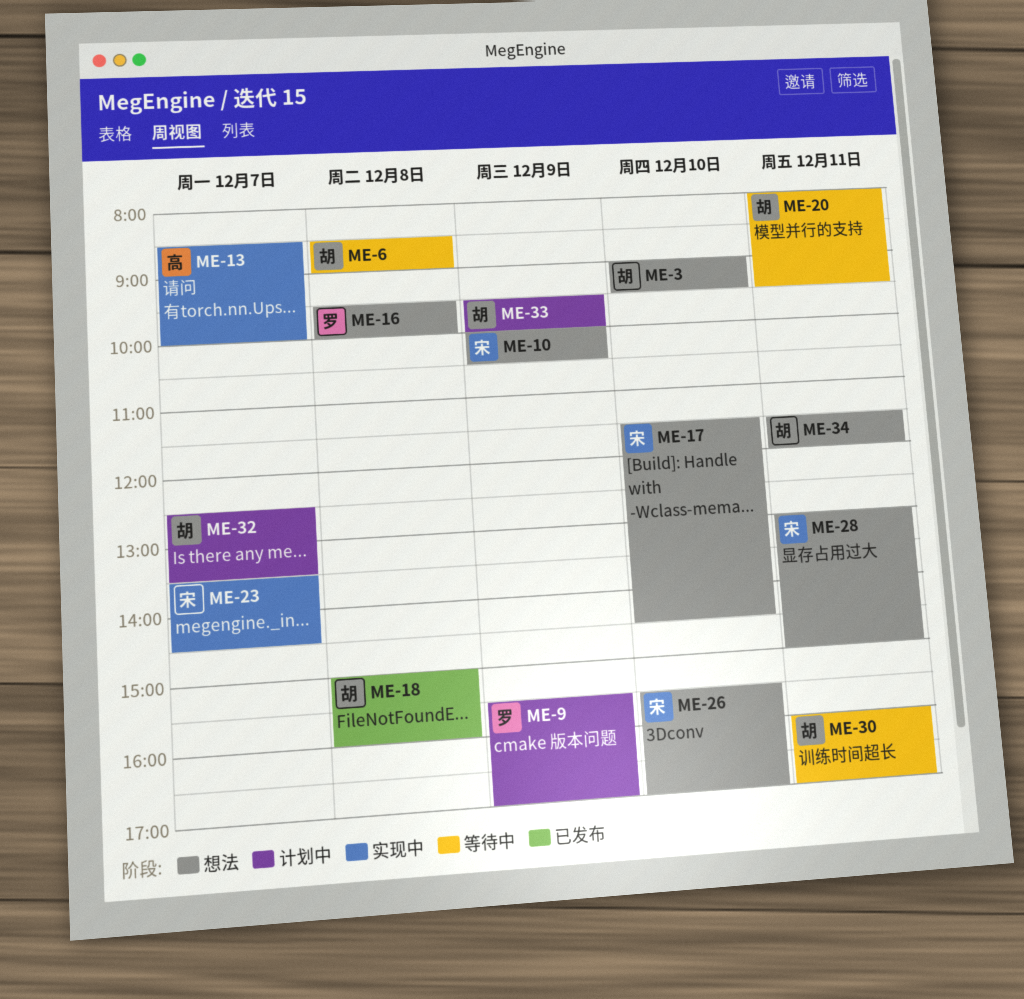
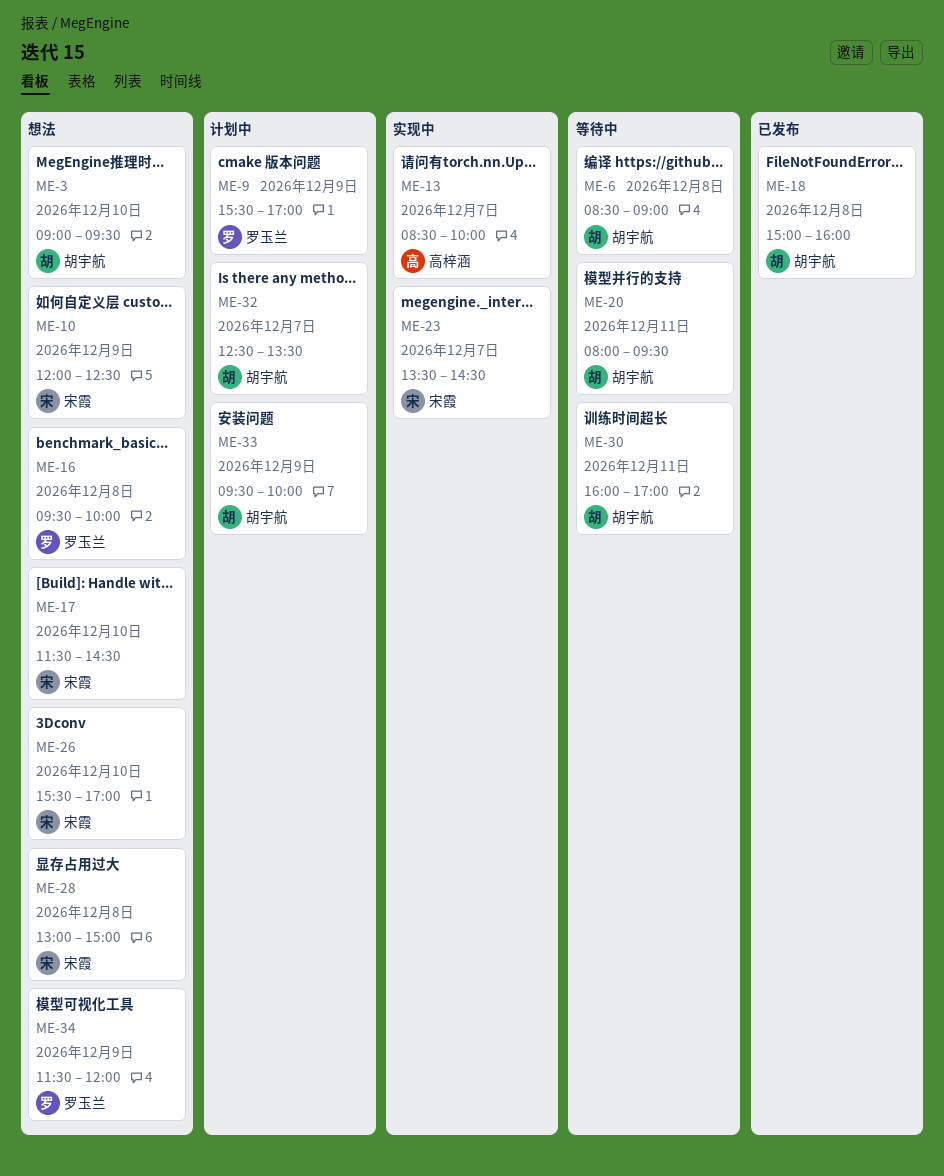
ME-10, begins: 10:00 -> 12:00
ME-10, ends: 10:30 -> 12:30
ME-28, day: Dec 11 -> Dec 8
ME-34, owner: 胡宇航 -> 罗玉兰
ME-34, day: Dec 11 -> Dec 9

